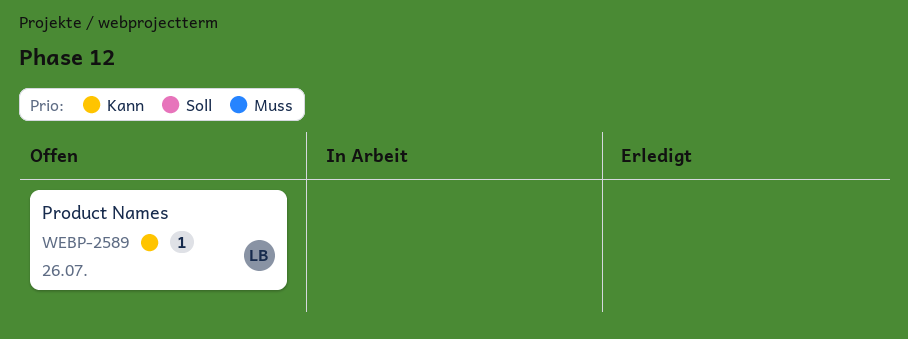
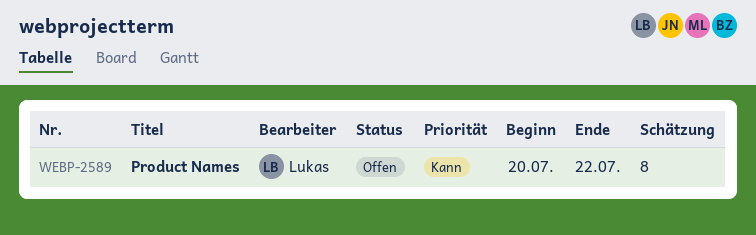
WEBP-2589, estimate: 1 -> 8
WEBP-2589, due: Jul 26 -> Jul 22

